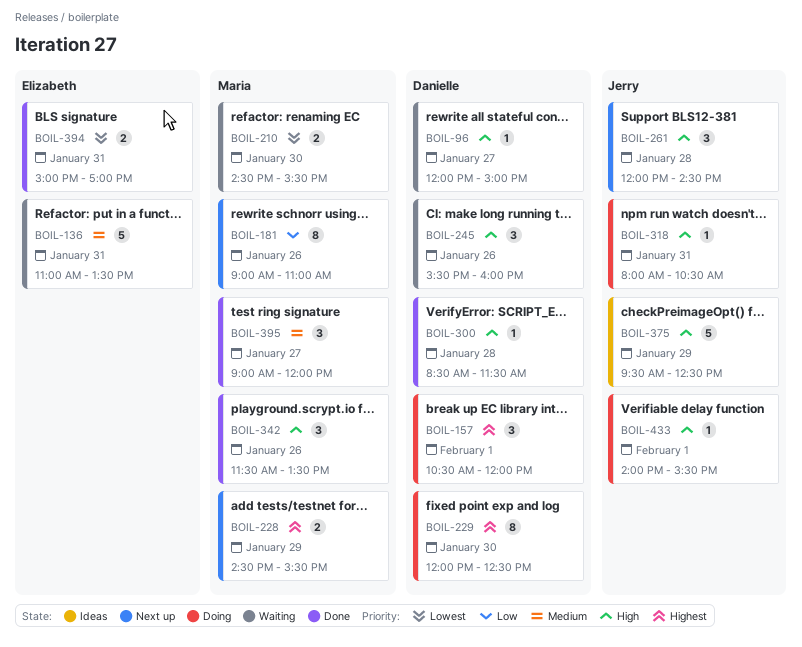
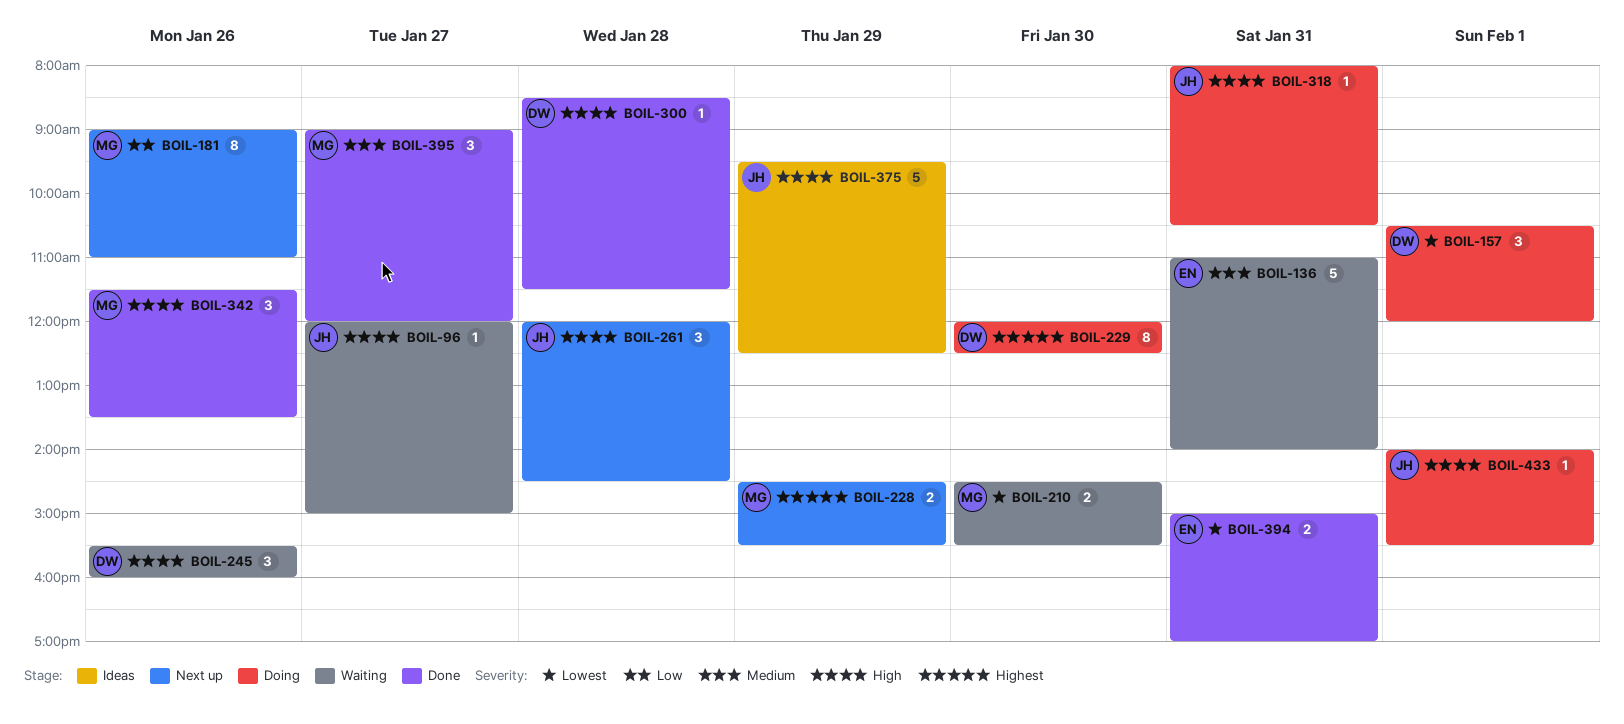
BOIL-96, owner: Danielle -> Jerry
BOIL-136, ends: 13:30 -> 14:00
BOIL-157, priority: Highest -> Lowest

